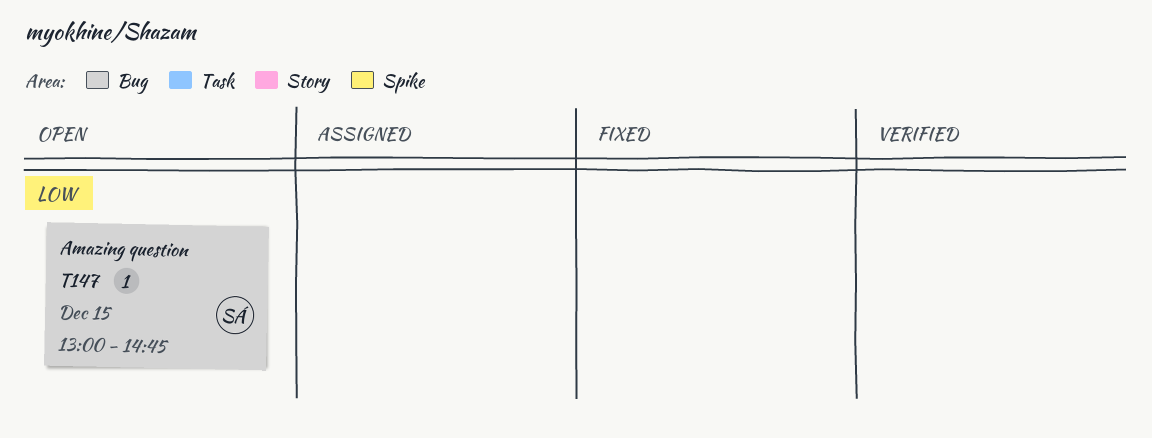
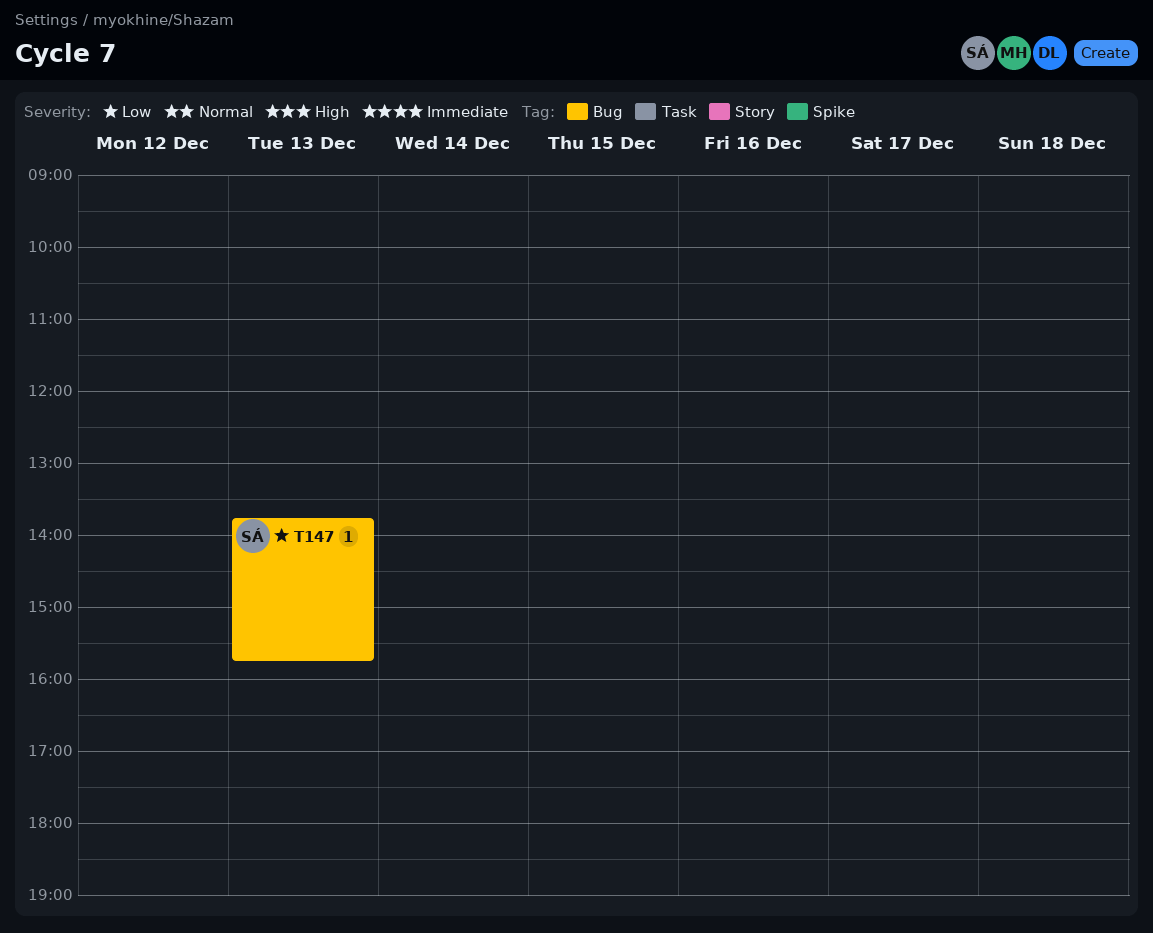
T147, day: Dec 15 -> Dec 13
T147, begins: 13:00 -> 13:45
T147, ends: 14:45 -> 15:45

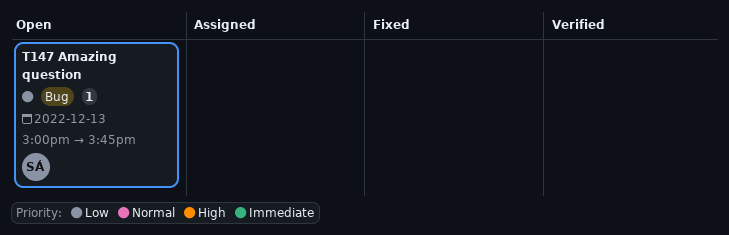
T147, begins: 13:45 -> 15:00

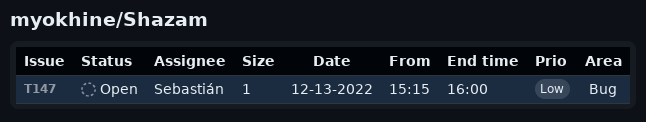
T147, begins: 15:00 -> 15:15
T147, ends: 15:45 -> 16:00

